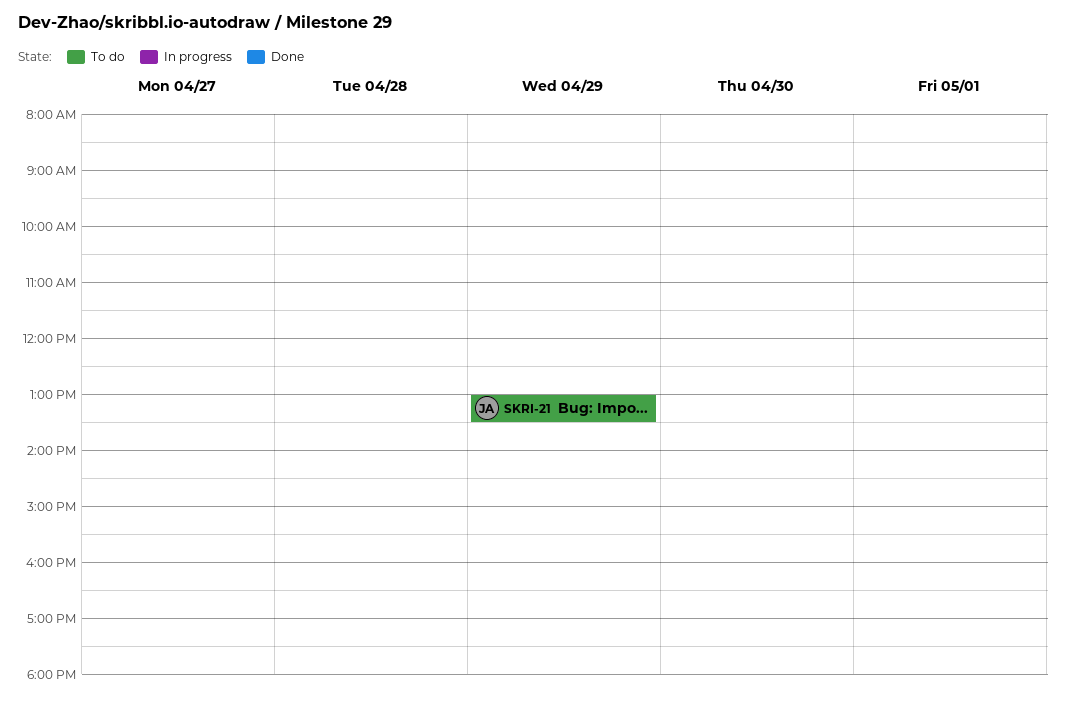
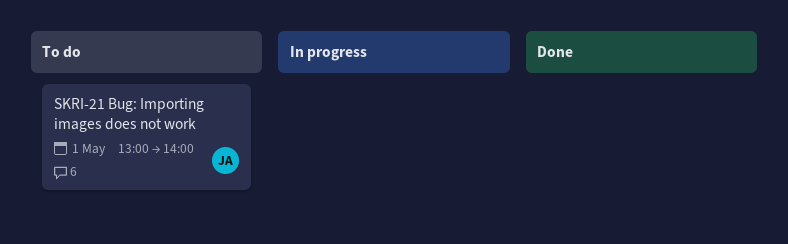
SKRI-21, day: Apr 29 -> May 1
SKRI-21, ends: 13:30 -> 14:00

